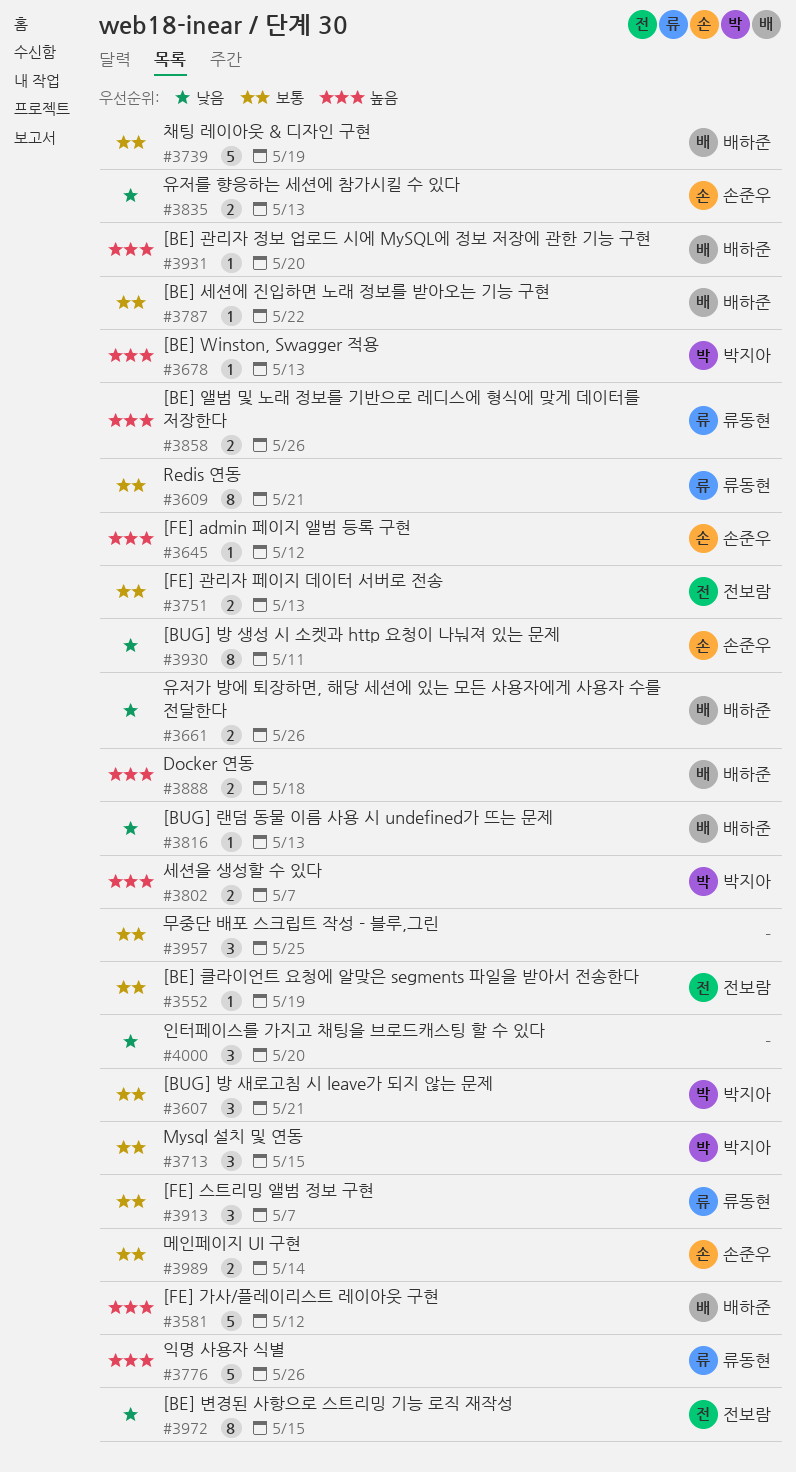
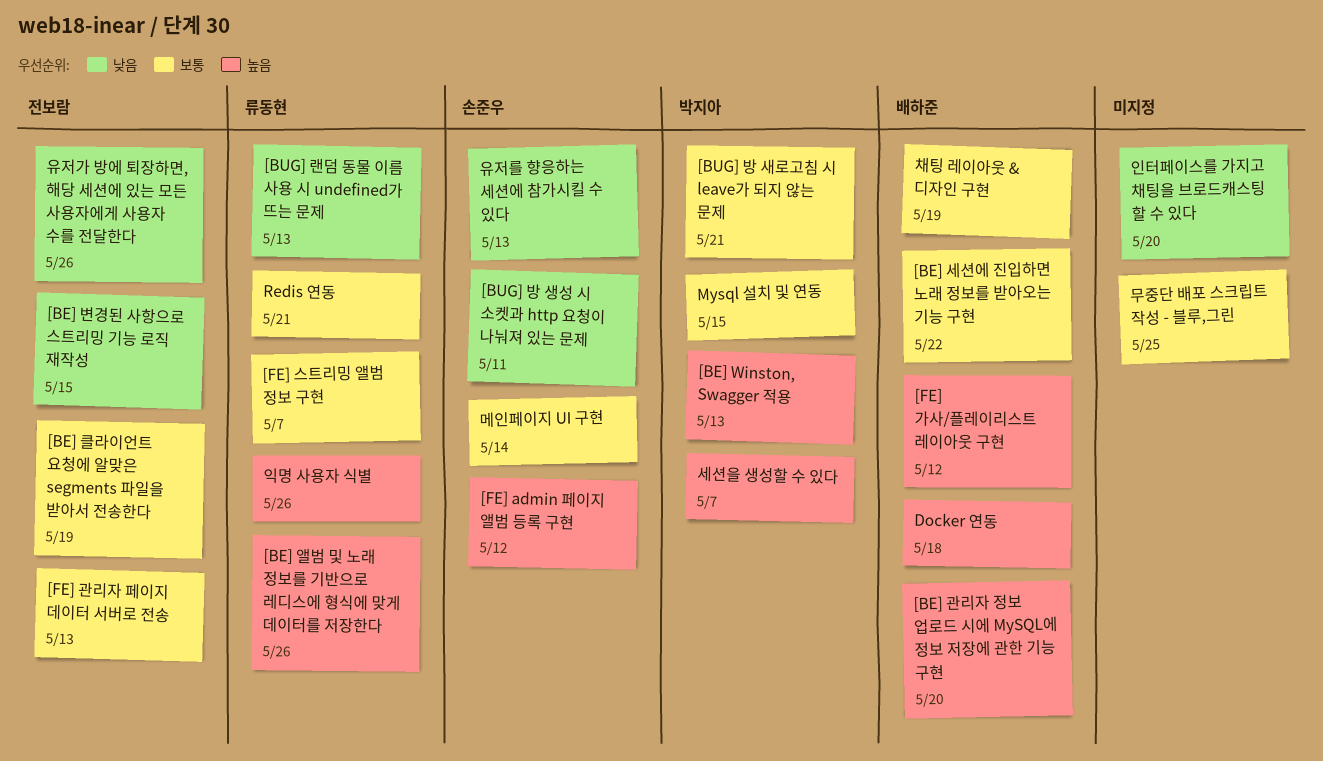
[BUG] 랜덤 동물 이름 사용 시 undefined가 뜨는 문제, owner: 배하준 -> 류동현
유저가 방에 퇴장하면, 해당 세션에 있는 모든 사용자에게 사용자 수를 전달한다, owner: 배하준 -> 전보람

